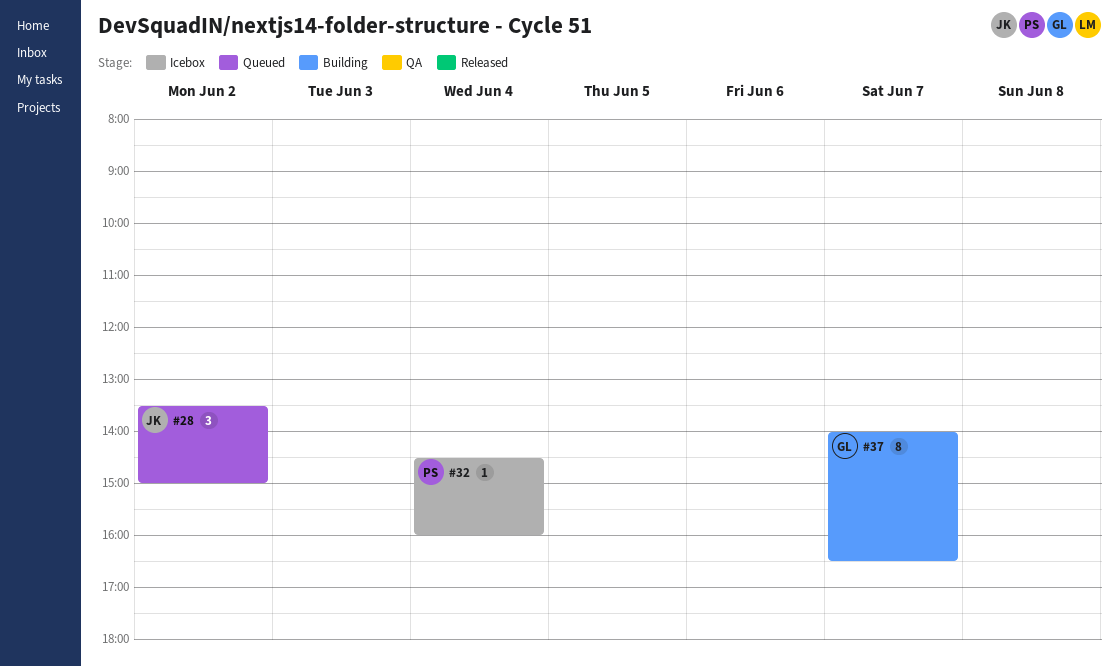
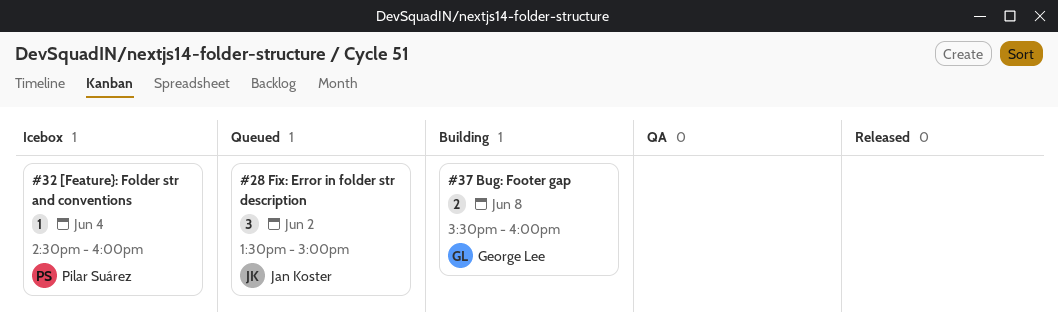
#37, estimate: 8 -> 2
#37, day: Jun 7 -> Jun 8
#37, begins: 14:00 -> 15:30
#37, ends: 16:30 -> 16:00

